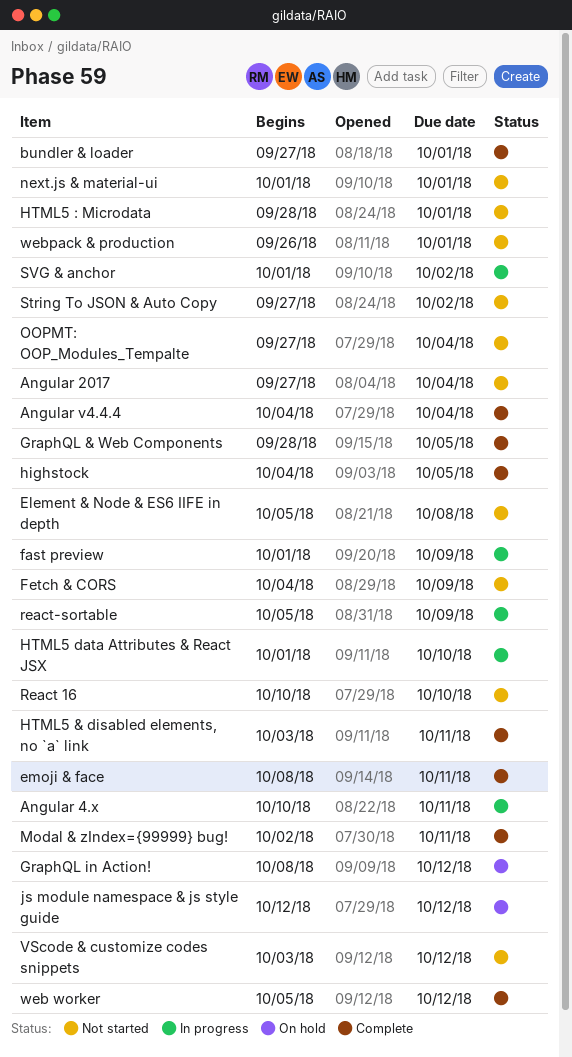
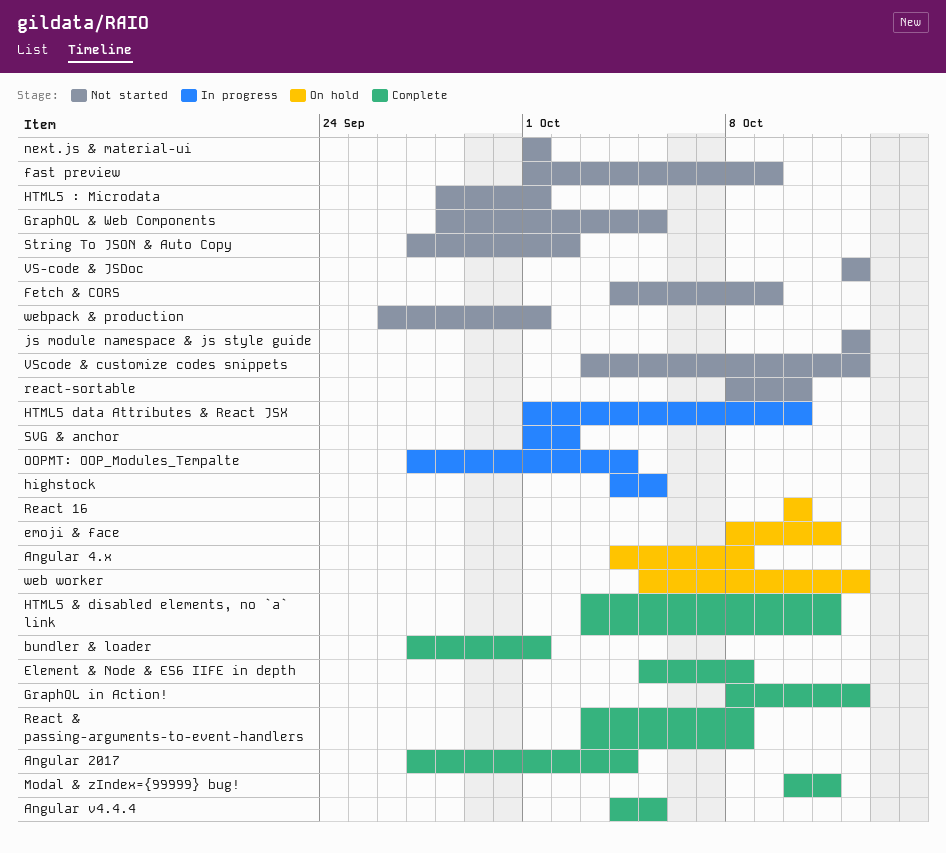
Angular 2017, status: Not started -> Complete
Angular 4.x, status: In progress -> On hold
Angular 4.x, start: Oct 10 -> Oct 4
Angular 4.x, due: Oct 11 -> Oct 8
Angular v4.4.4, due: Oct 4 -> Oct 5
Element & Node & ES6 IIFE in depth, status: Not started -> Complete
emoji & face, status: Complete -> On hold
fast preview, status: In progress -> Not started
GraphQL & Web Components, status: Complete -> Not started
GraphQL in Action!, status: On hold -> Complete
highstock, status: Complete -> In progress
js module namespace & js style guide, status: On hold -> Not started
Modal & zIndex={99999} bug!, start: Oct 2 -> Oct 10
OOPMT: OOP_Modules_Tempalte, status: Not started -> In progress
React & passing-arguments-to-event-handlers: none -> present
React 16, status: Not started -> On hold
react-sortable, status: In progress -> Not started
react-sortable, start: Oct 5 -> Oct 8
react-sortable, due: Oct 9 -> Oct 10
VS-code & JSDoc: none -> present
web worker, status: Complete -> On hold

